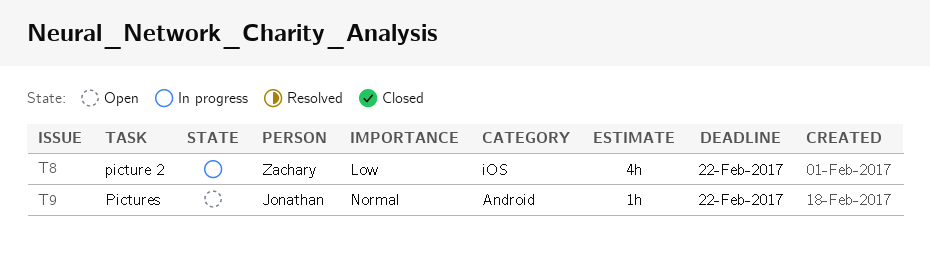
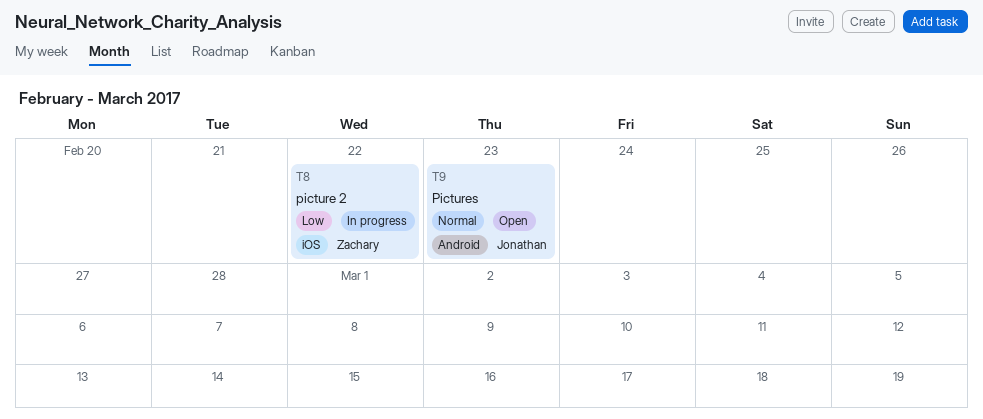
T9, due: Feb 22 -> Feb 23

